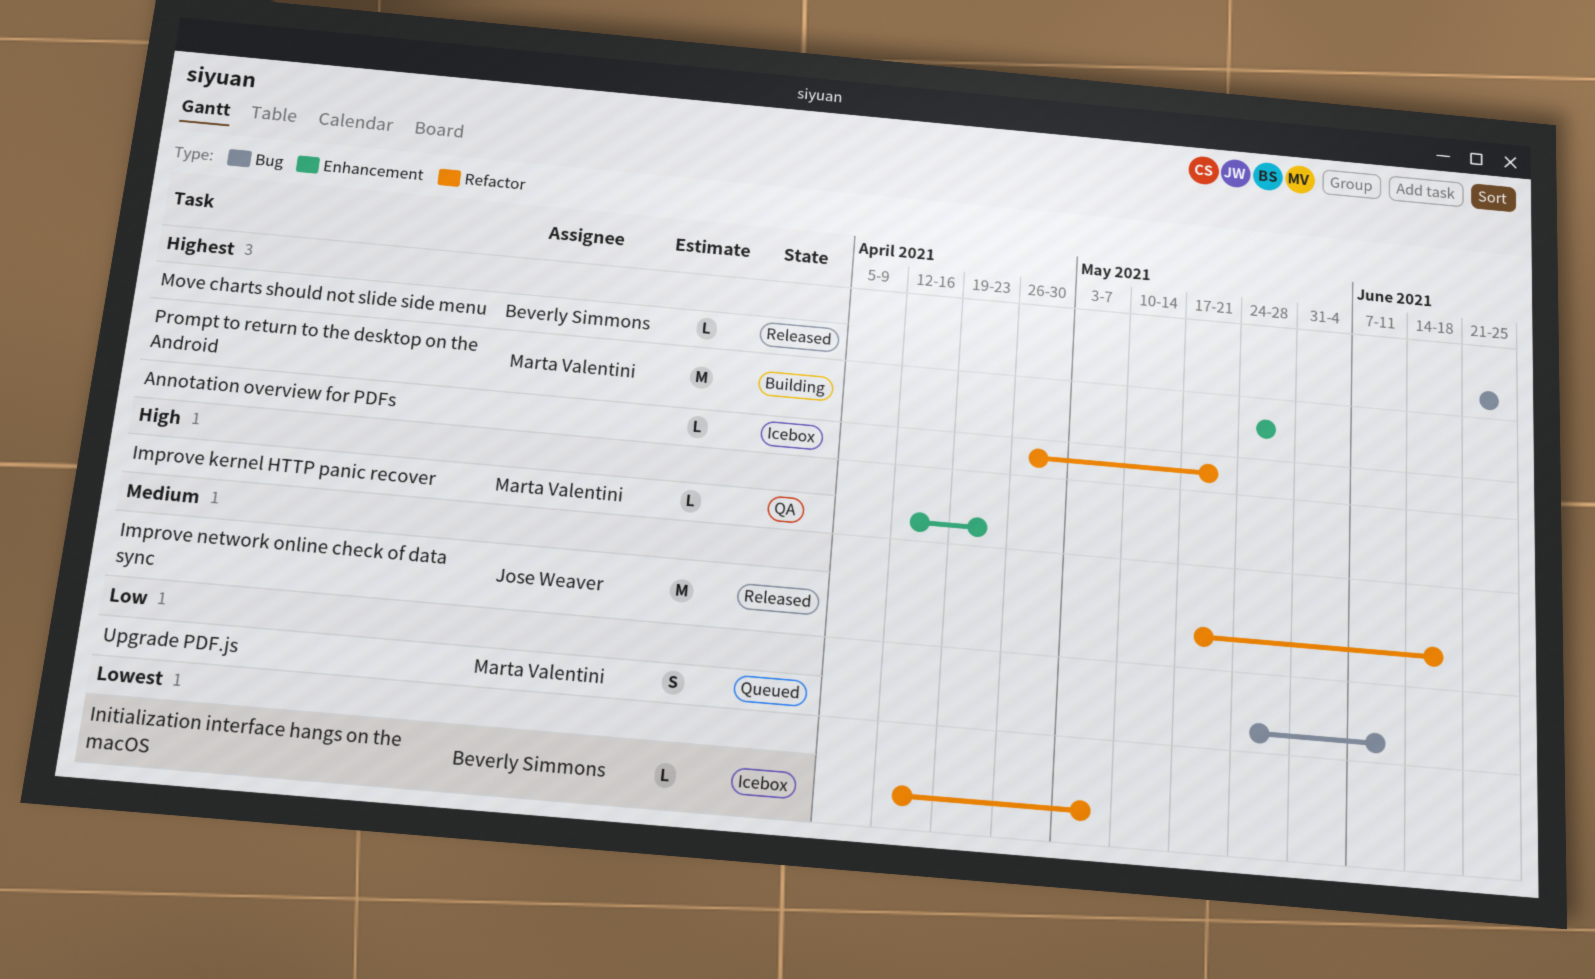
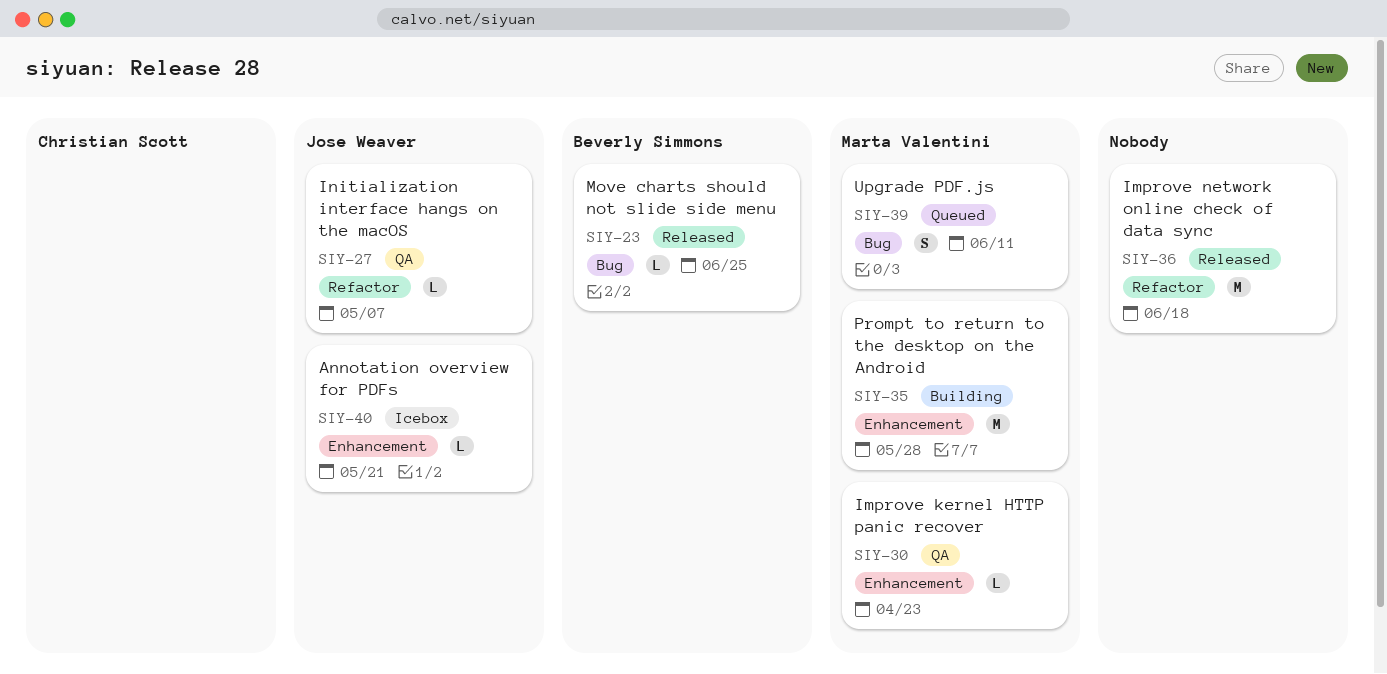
Annotation overview for PDFs, owner: none -> Jose Weaver
Annotation overview for PDFs, label: Refactor -> Enhancement
Improve network online check of data sync, owner: Jose Weaver -> none
Initialization interface hangs on the macOS, status: Icebox -> QA
Initialization interface hangs on the macOS, owner: Beverly Simmons -> Jose Weaver

